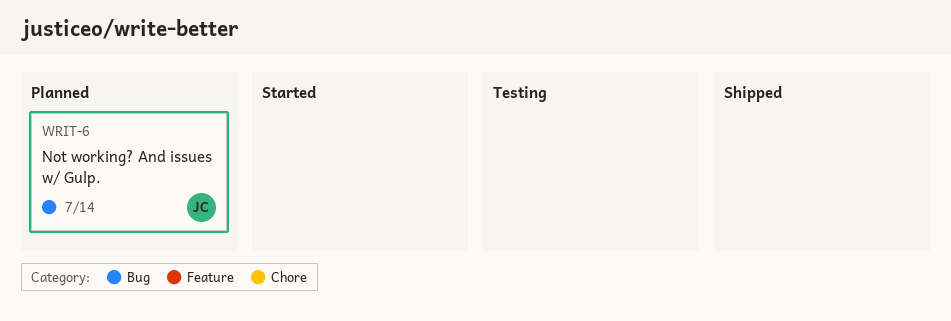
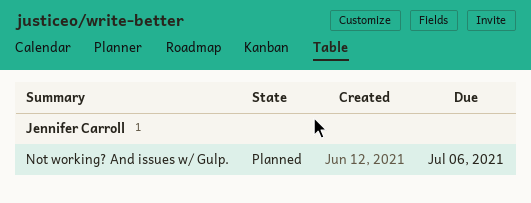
Not working? And issues w/ Gulp., due: Jul 14 -> Jul 6

